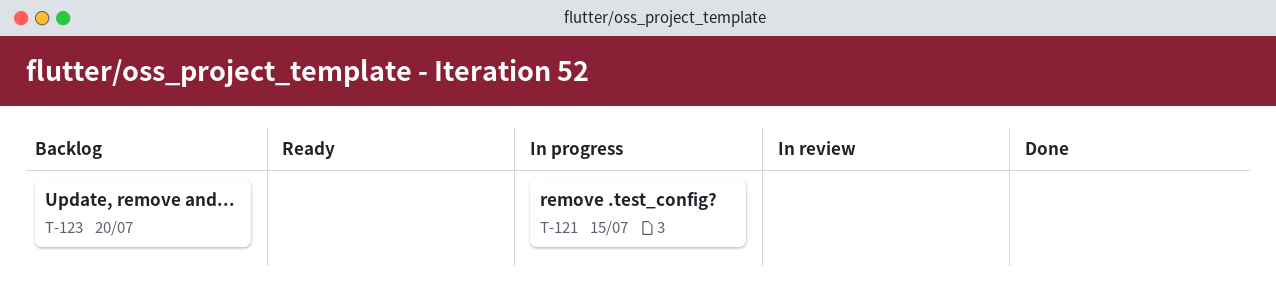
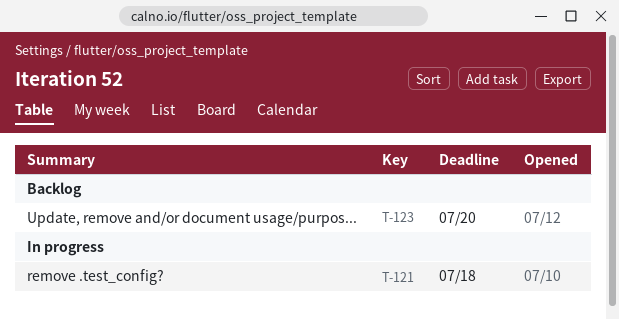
T-121, due: Jul 15 -> Jul 18

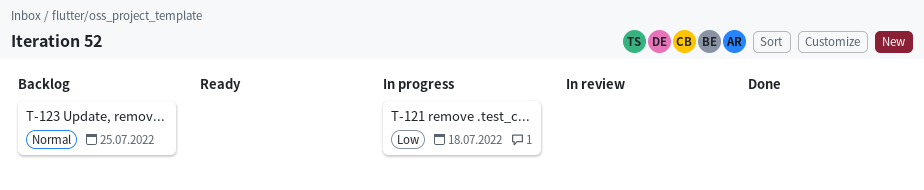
T-123, due: Jul 20 -> Jul 25

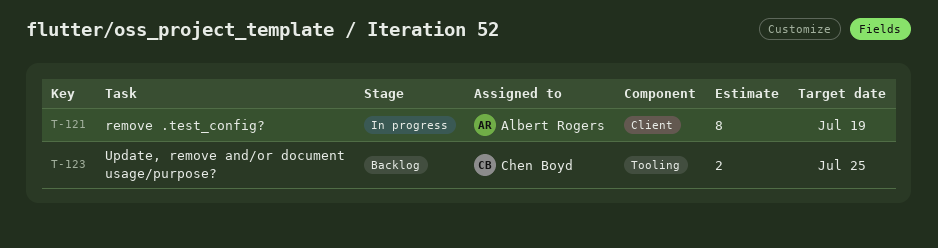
T-121, due: Jul 18 -> Jul 19

